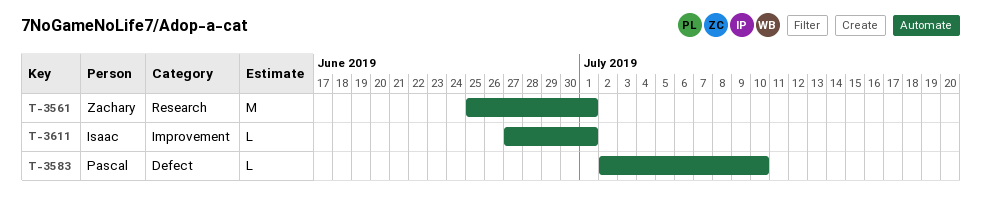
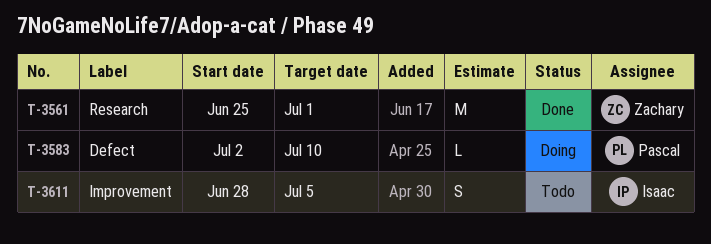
T-3611, estimate: L -> S
T-3611, start: Jun 27 -> Jun 28
T-3611, due: Jul 1 -> Jul 5

